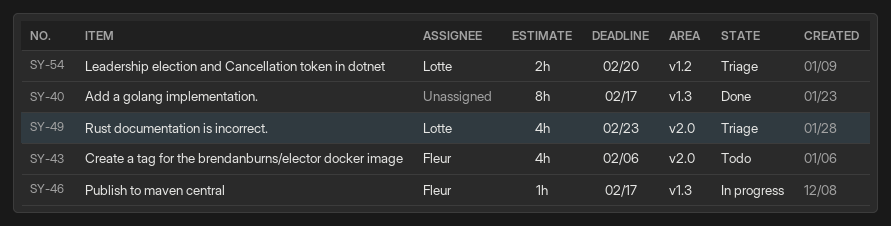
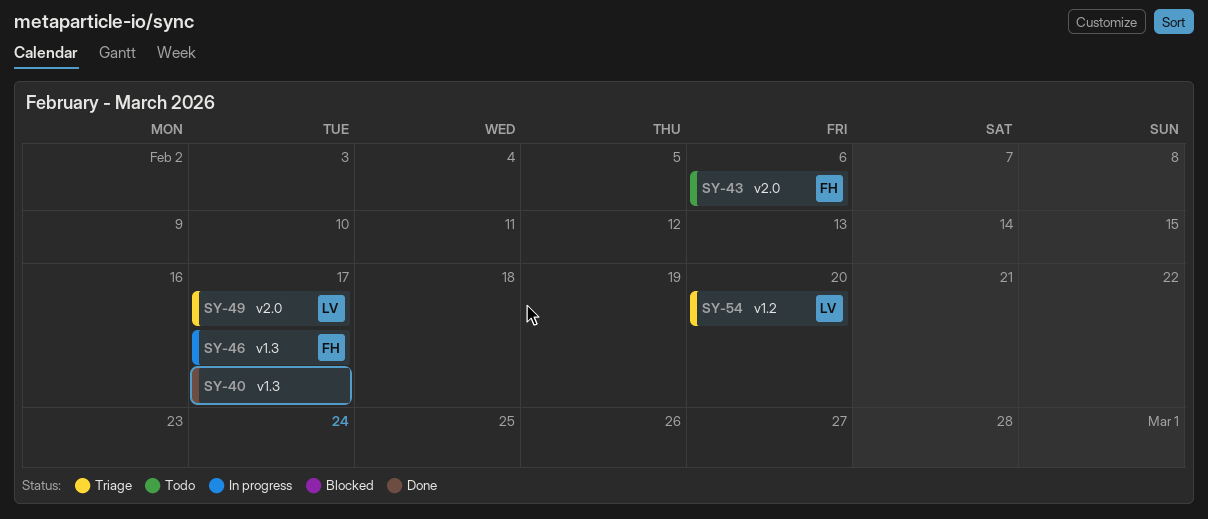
SY-49, due: Feb 23 -> Feb 17

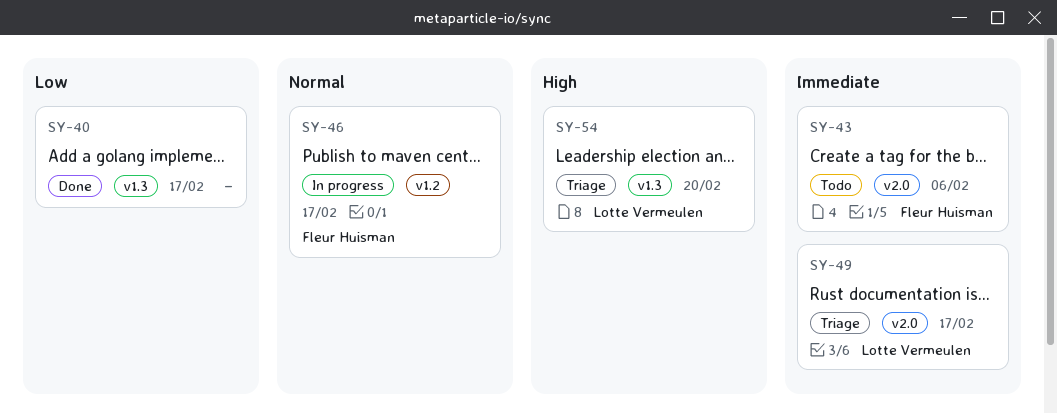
SY-46, label: v1.3 -> v1.2
SY-54, label: v1.2 -> v1.3

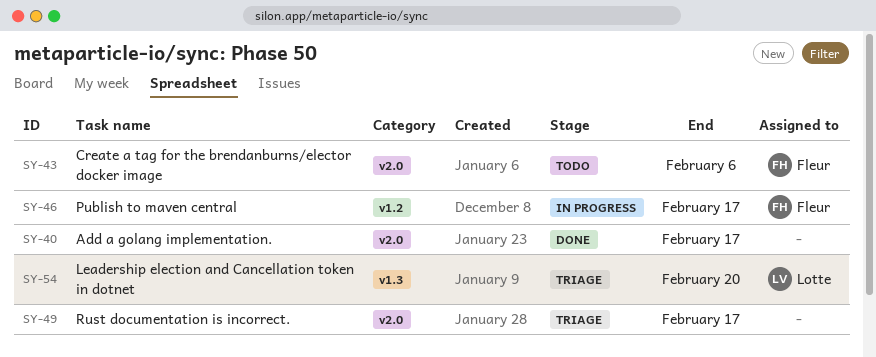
SY-40, label: v1.3 -> v2.0
SY-49, owner: Lotte Vermeulen -> none

